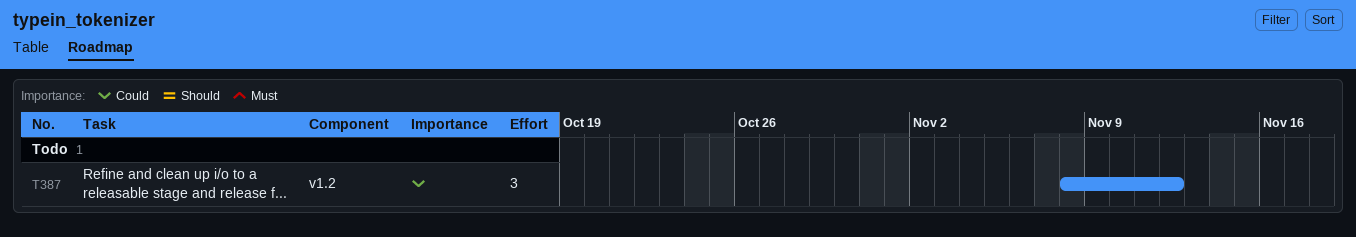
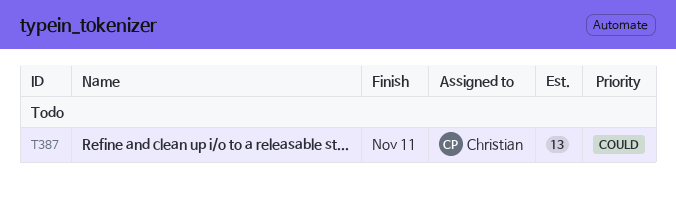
T387, estimate: 3 -> 13
T387, due: Nov 12 -> Nov 11

